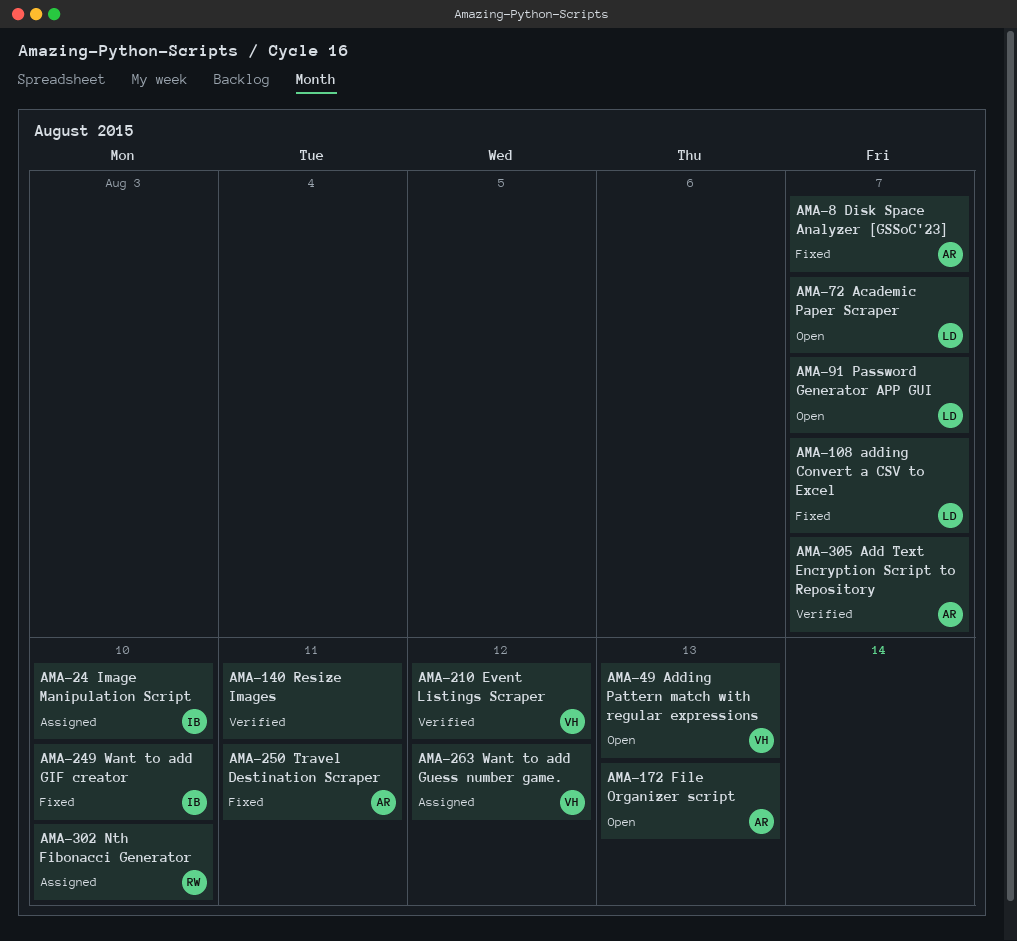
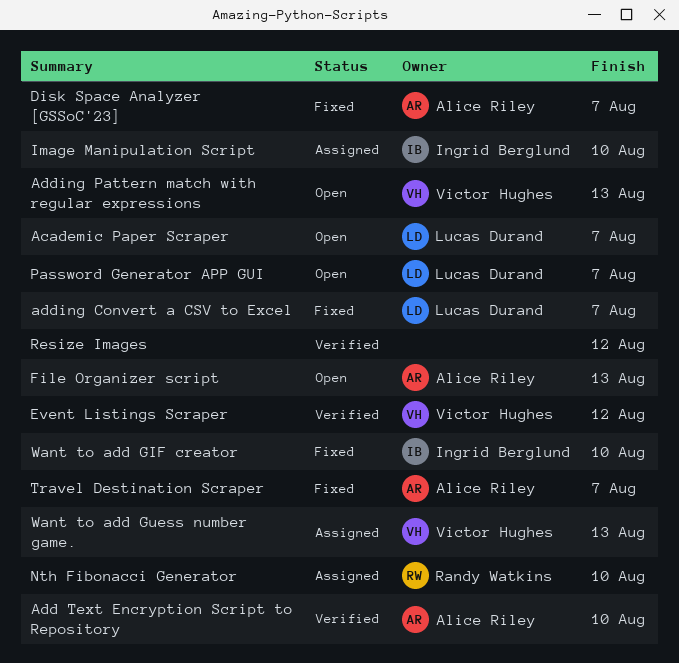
Add Text Encryption Script to Repository, due: Aug 7 -> Aug 10
Resize Images, due: Aug 11 -> Aug 12
Travel Destination Scraper, due: Aug 11 -> Aug 7
Want to add Guess number game., due: Aug 12 -> Aug 13

